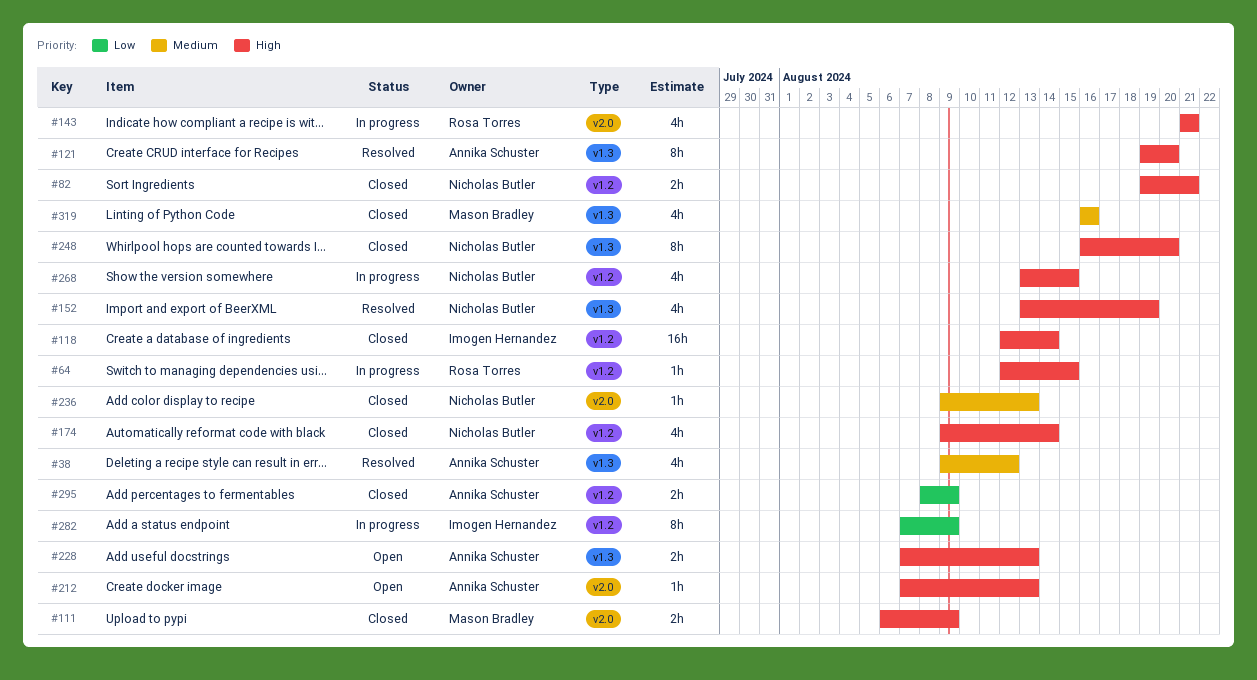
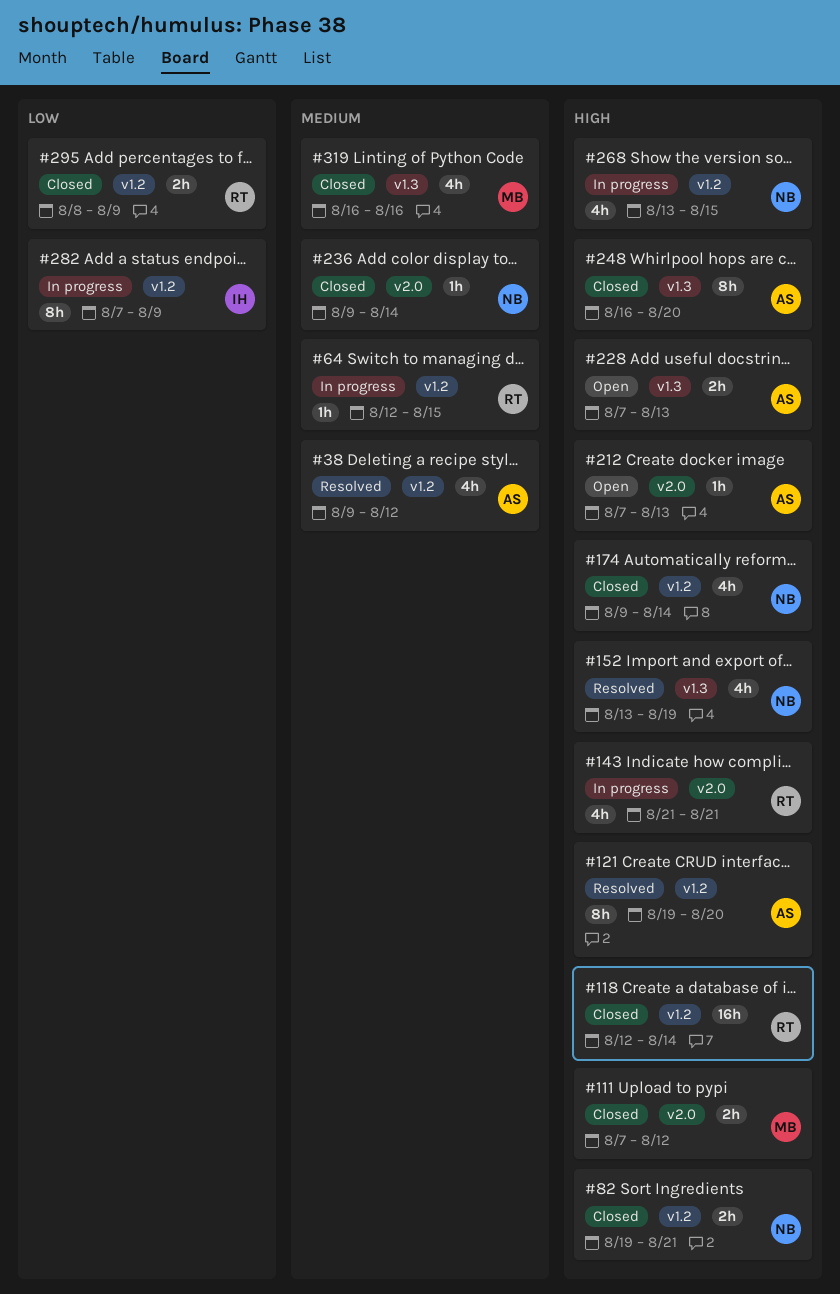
#38, label: v1.3 -> v1.2
#64, priority: High -> Medium
#111, start: Aug 6 -> Aug 7
#111, due: Aug 9 -> Aug 12
#118, owner: Imogen Hernandez -> Rosa Torres
#121, label: v1.3 -> v1.2
#236, due: Aug 13 -> Aug 14
#248, owner: Nicholas Butler -> Annika Schuster
#295, owner: Annika Schuster -> Rosa Torres

